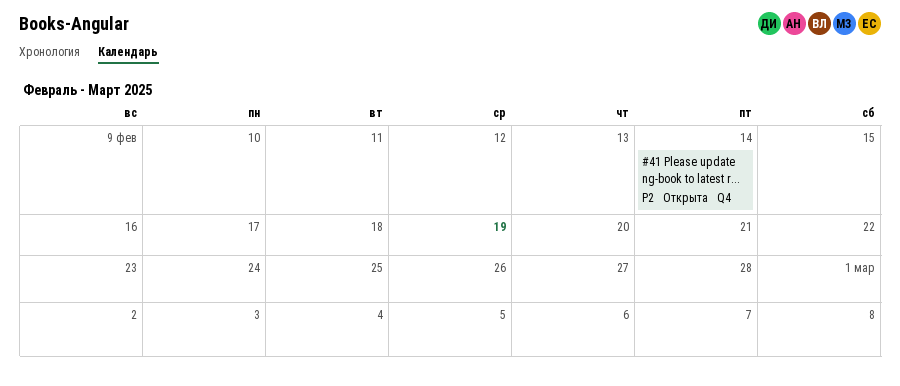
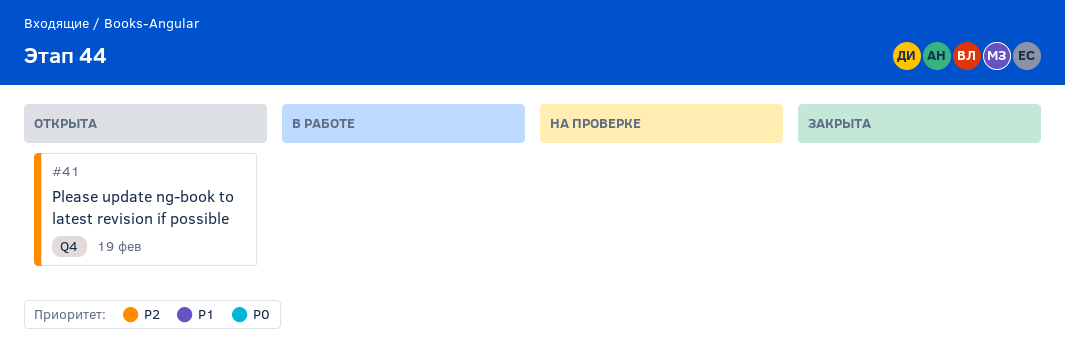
#41, due: Feb 14 -> Feb 19

